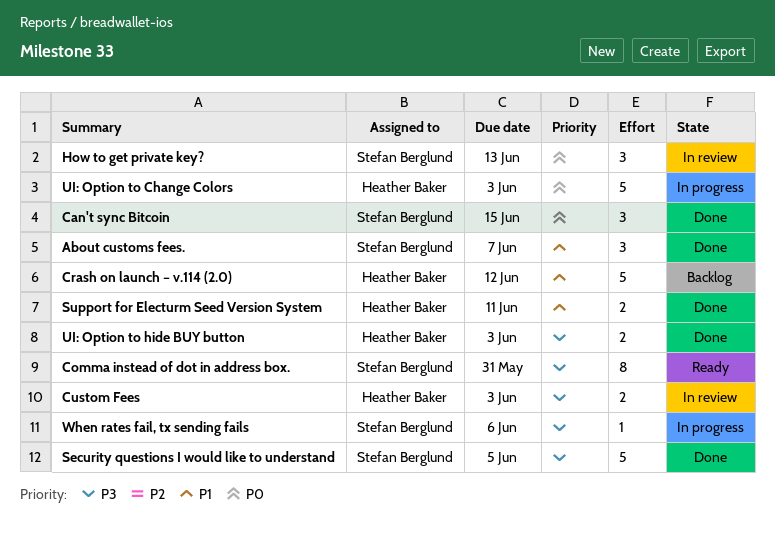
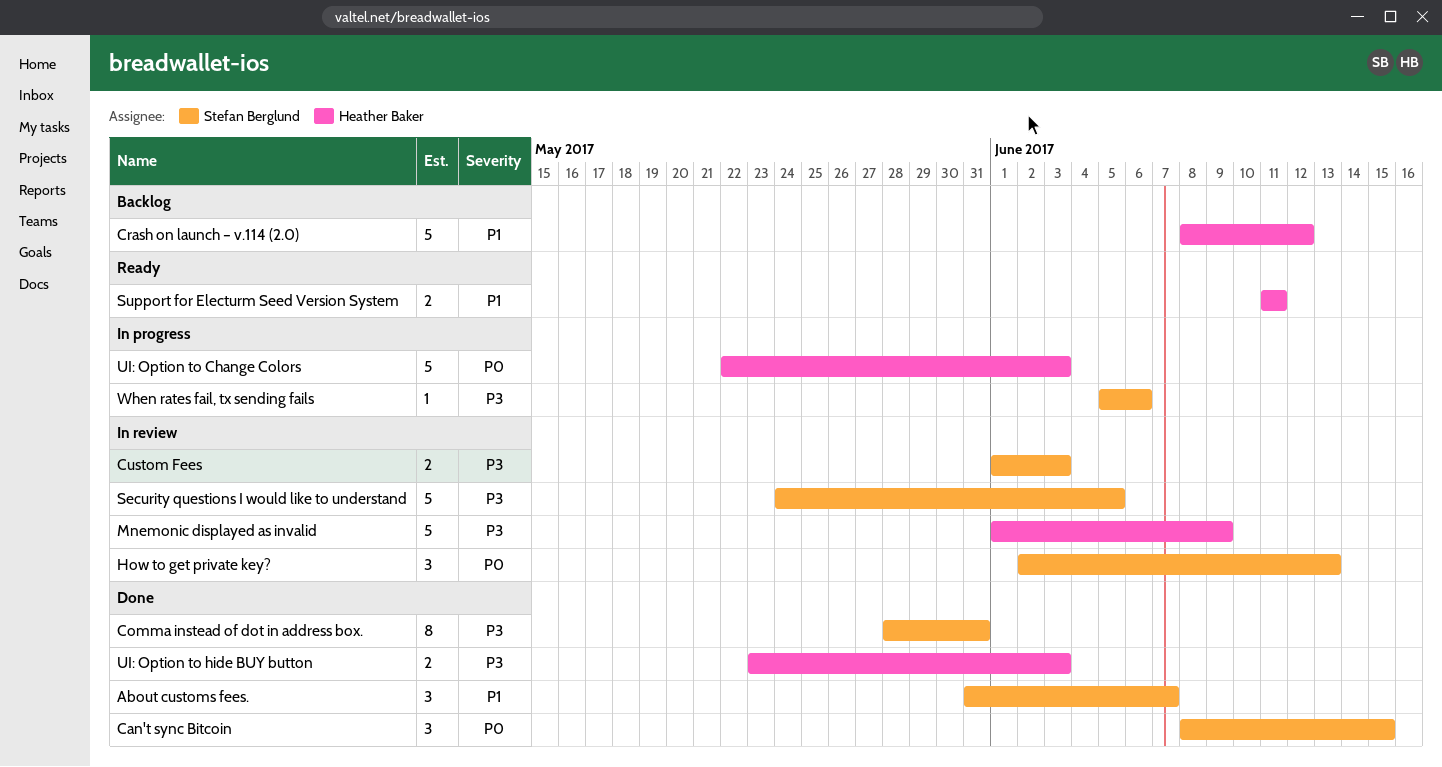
Comma instead of dot in address box., status: Ready -> Done
Custom Fees, owner: Heather Baker -> Stefan Berglund
Mnemonic displayed as invalid: none -> present
Security questions I would like to understand, status: Done -> In review
Support for Electurm Seed Version System, status: Done -> Ready

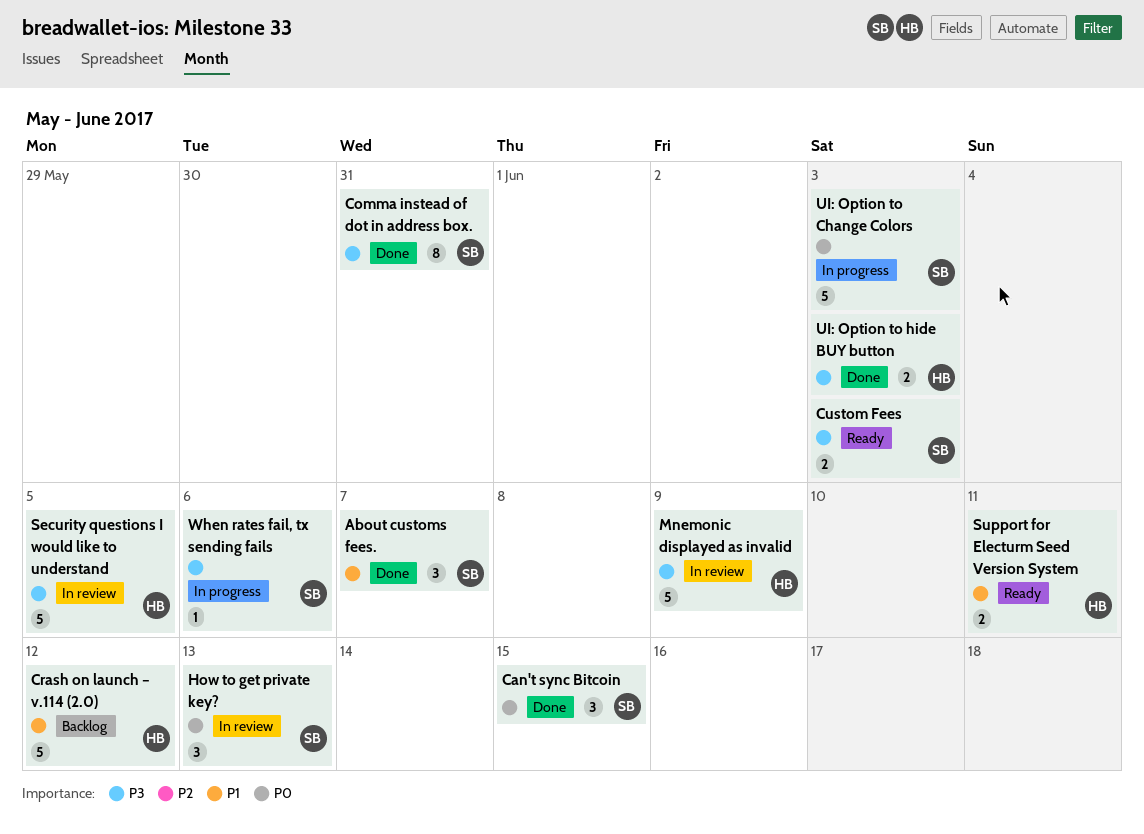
Custom Fees, status: In review -> Ready
Security questions I would like to understand, owner: Stefan Berglund -> Heather Baker
UI: Option to Change Colors, owner: Heather Baker -> Stefan Berglund

